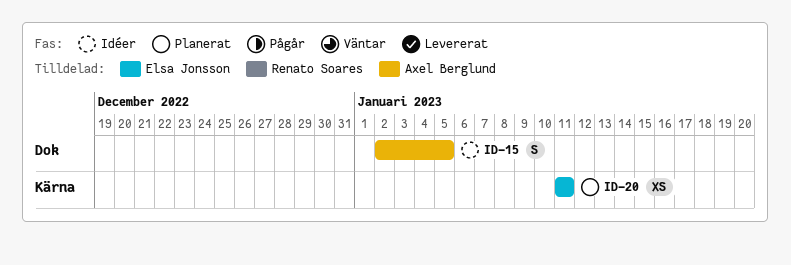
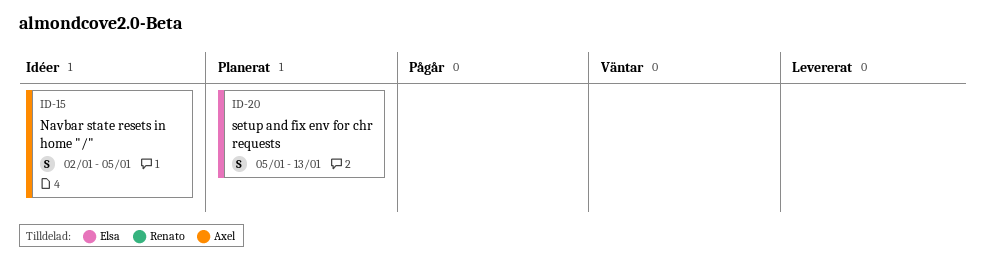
ID-20, estimate: XS -> S
ID-20, start: Jan 11 -> Jan 5
ID-20, due: Jan 11 -> Jan 13

